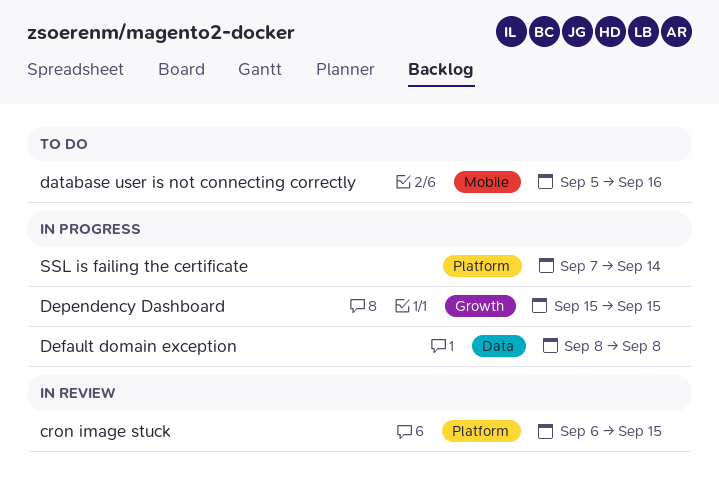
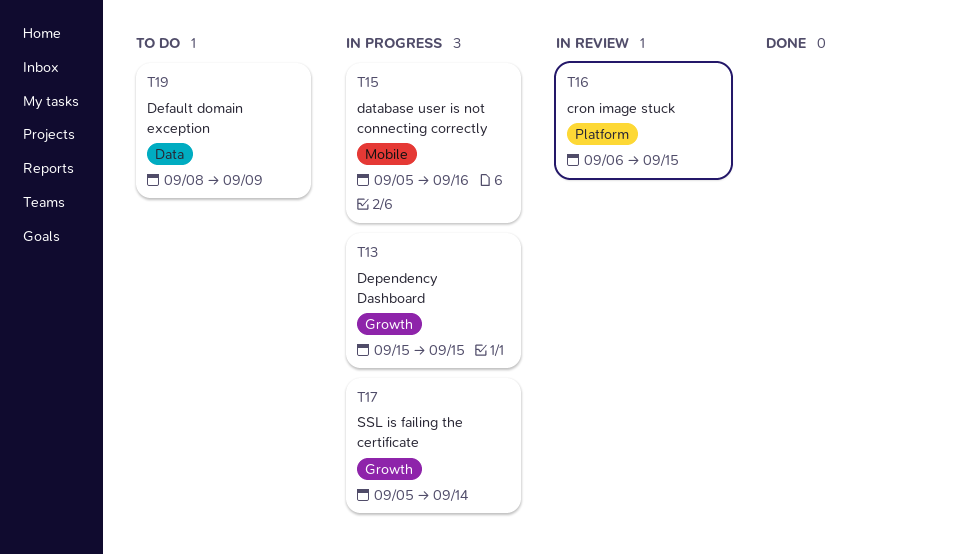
database user is not connecting correctly, status: To do -> In progress
Default domain exception, status: In progress -> To do
Default domain exception, due: Sep 8 -> Sep 9
SSL is failing the certificate, label: Platform -> Growth
SSL is failing the certificate, start: Sep 7 -> Sep 5

